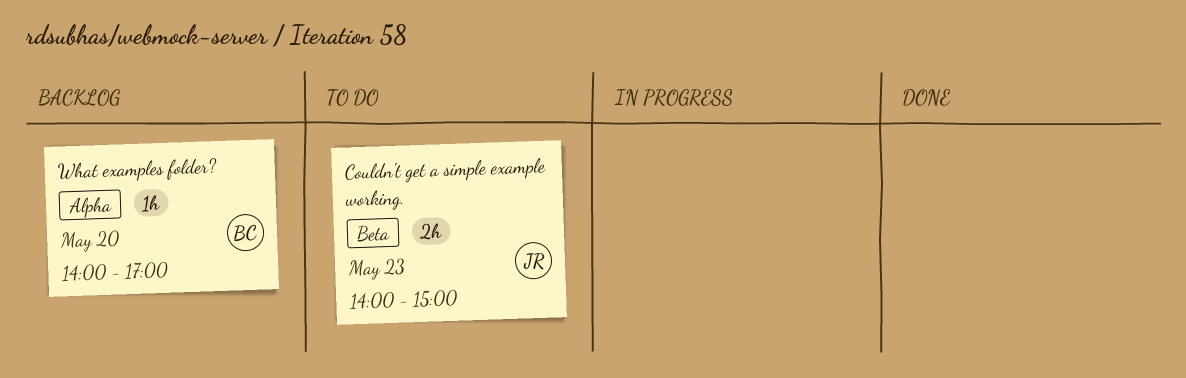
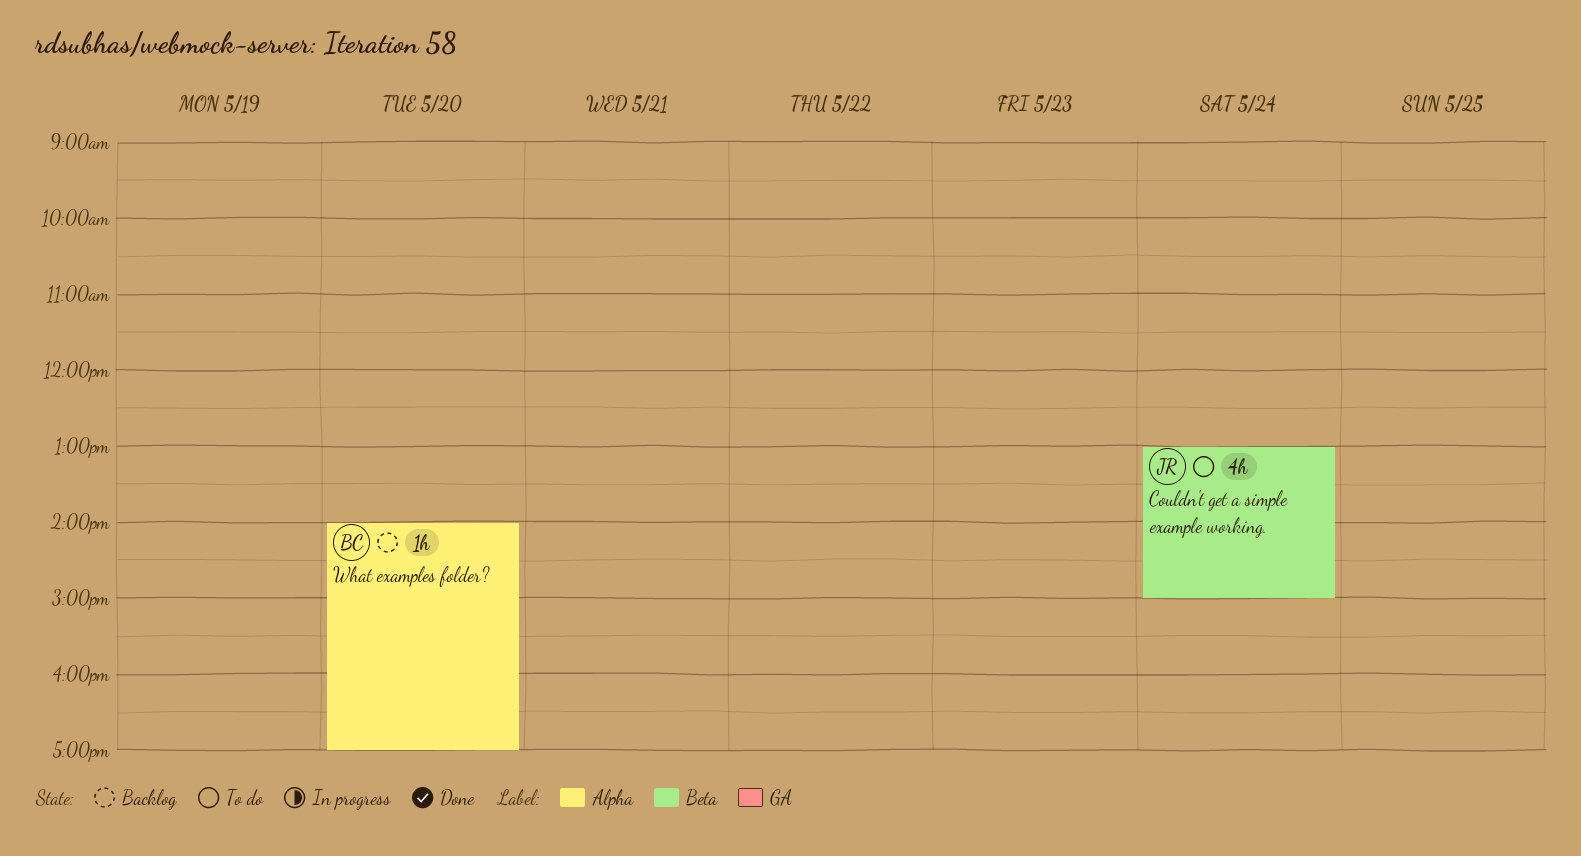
Couldn't get a simple example working., estimate: 2h -> 4h
Couldn't get a simple example working., day: May 23 -> May 24
Couldn't get a simple example working., begins: 14:00 -> 13:00

